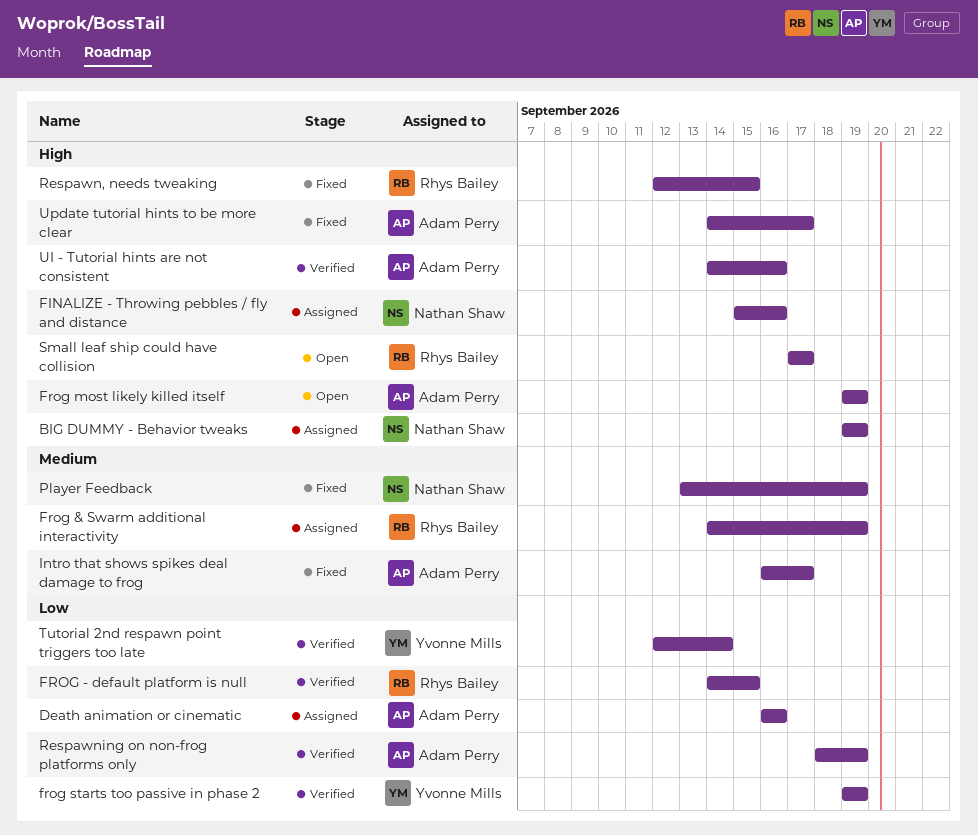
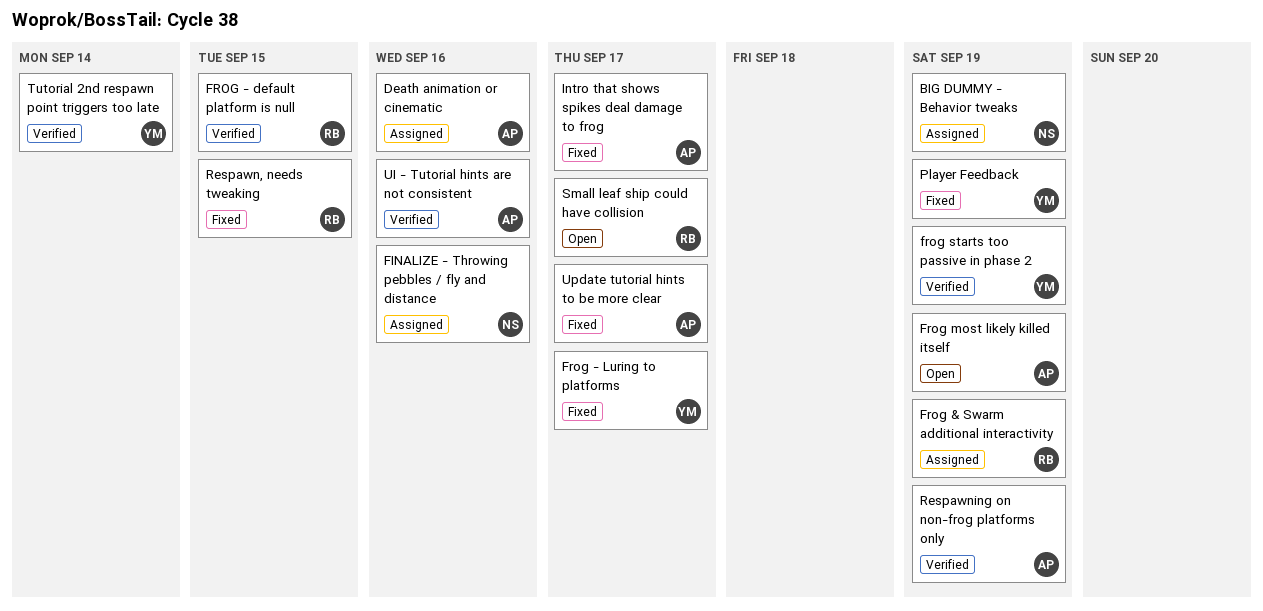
Frog - Luring to platforms: none -> present
Player Feedback, owner: Nathan Shaw -> Yvonne Mills

